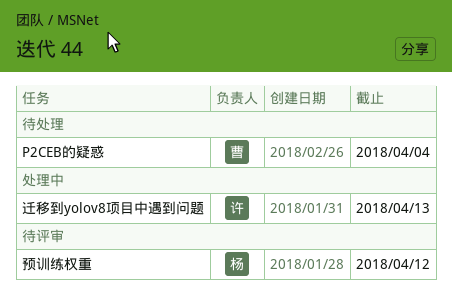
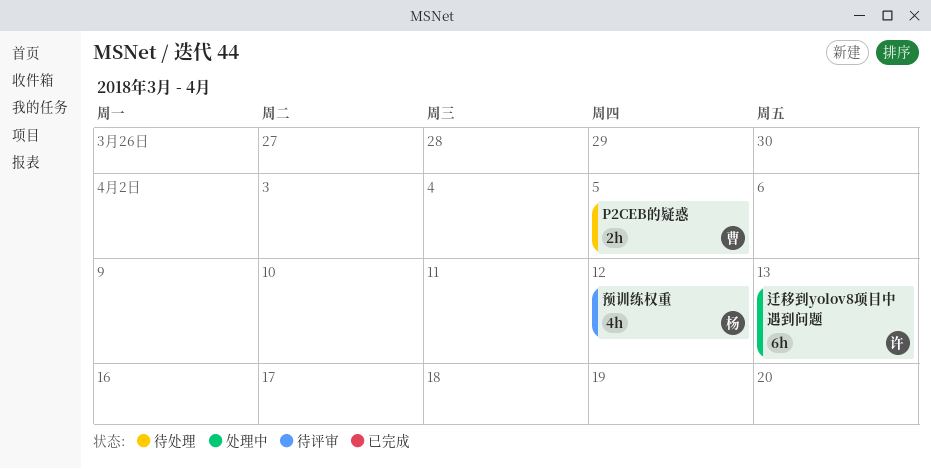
P2CEB的疑惑, due: Apr 4 -> Apr 5

